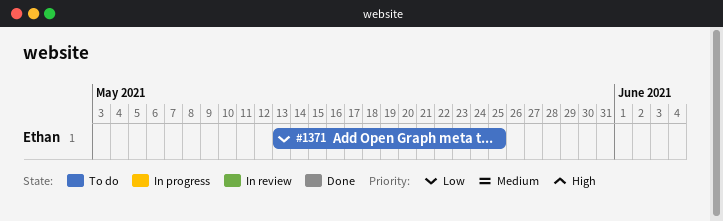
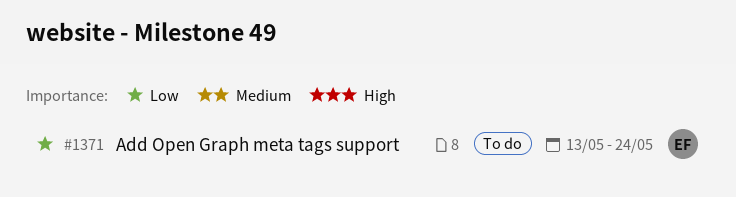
#1371, due: May 25 -> May 24

